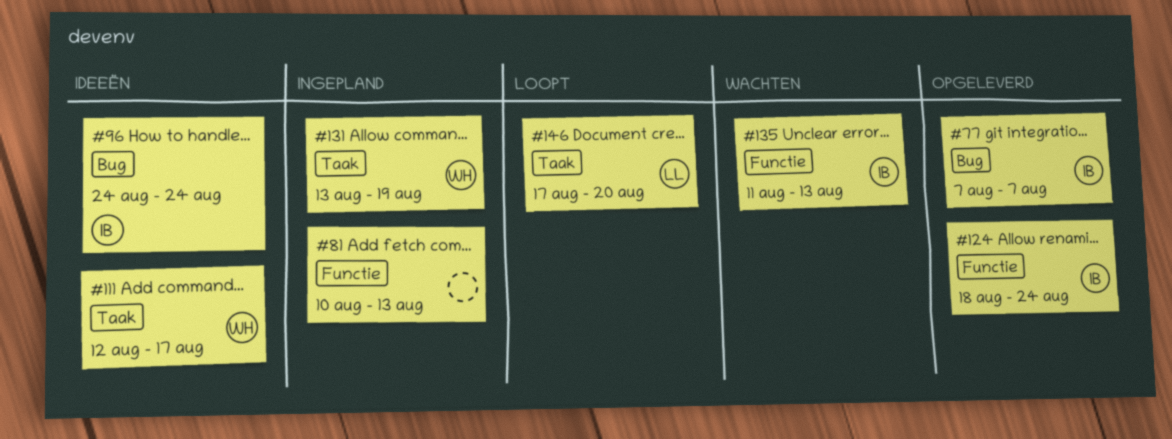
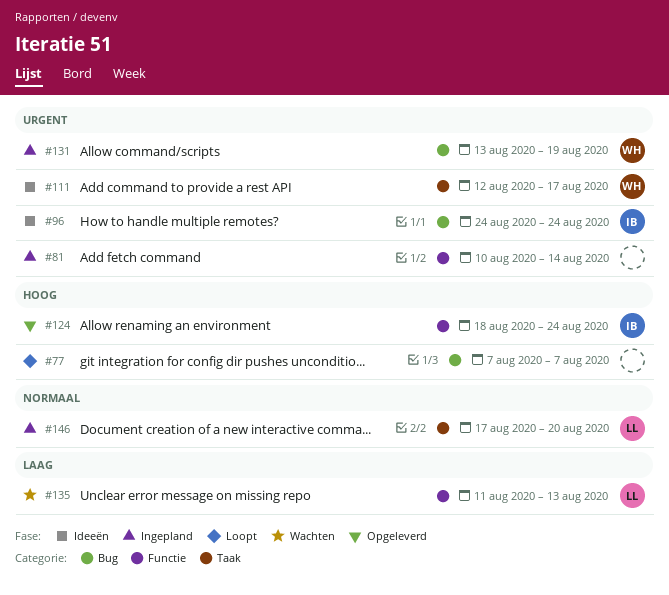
#77, status: Opgeleverd -> Loopt
#77, owner: IB -> none
#81, due: Aug 13 -> Aug 14
#131, label: Taak -> Bug
#135, owner: IB -> LL
#146, status: Loopt -> Ingepland

